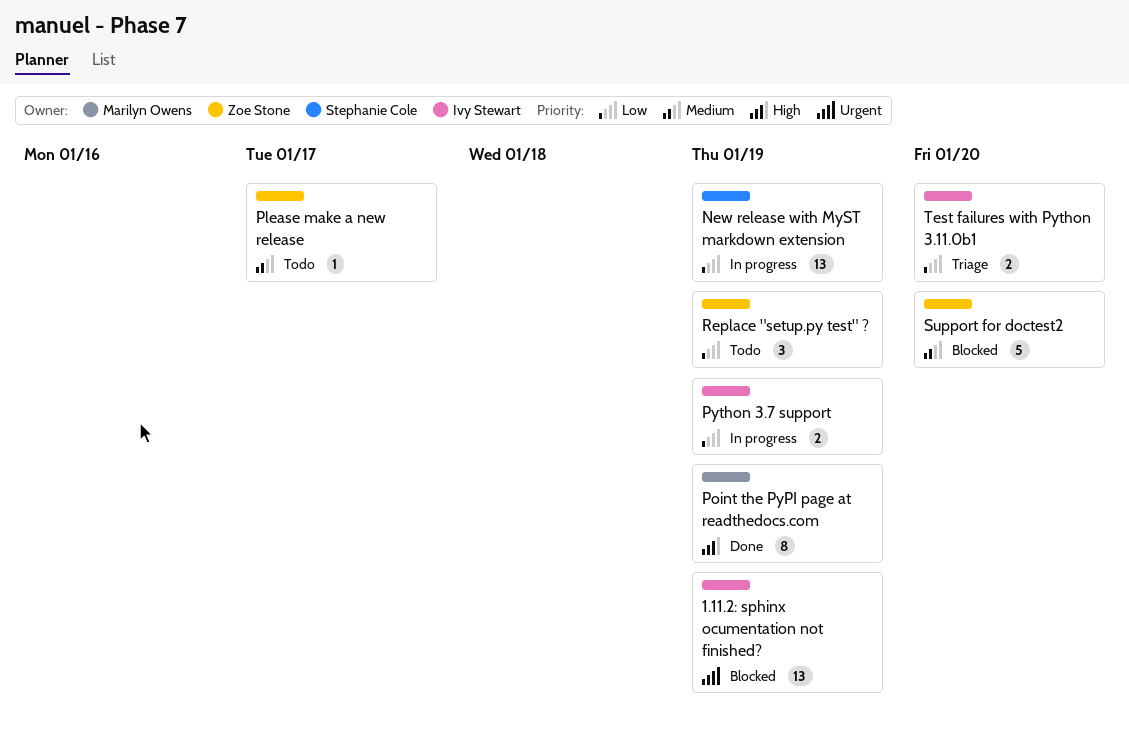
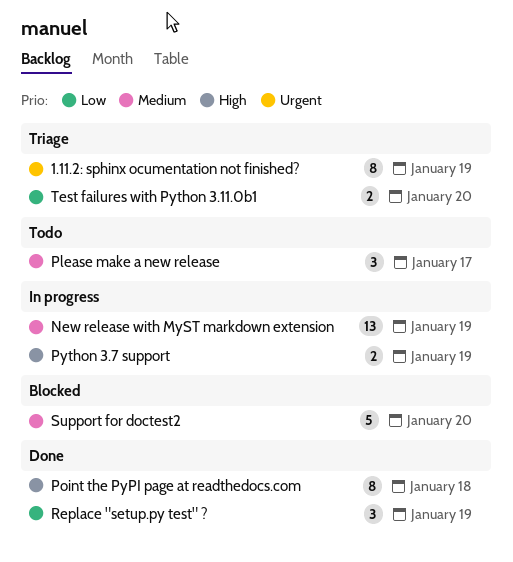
1.11.2: sphinx ocumentation not finished?, status: Blocked -> Triage
1.11.2: sphinx ocumentation not finished?, estimate: 13 -> 8
New release with MyST markdown extension, priority: Low -> Medium
Please make a new release, estimate: 1 -> 3
Point the PyPI page at readthedocs.com, due: Jan 19 -> Jan 18
Python 3.7 support, priority: Low -> High
Replace "setup.py test" ?, status: Todo -> Done

